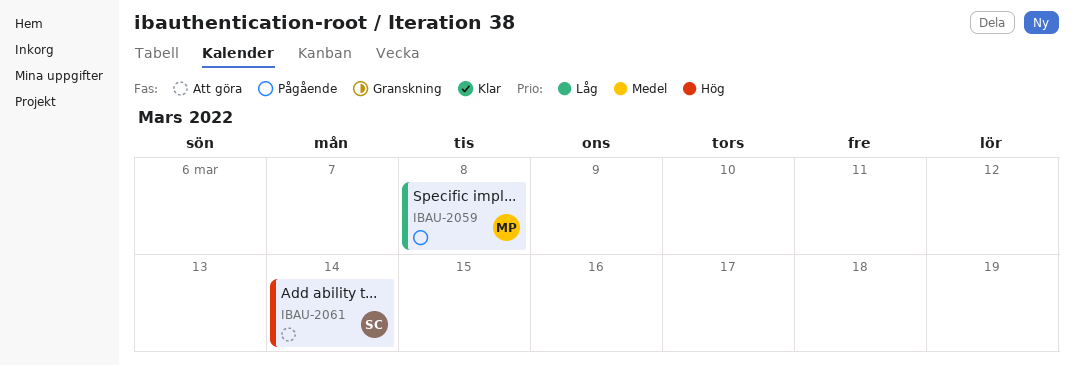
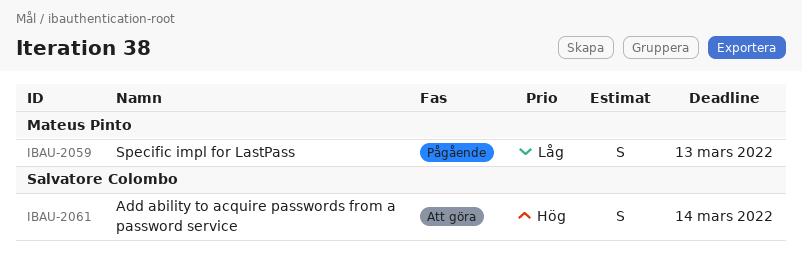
IBAU-2059, due: Mar 8 -> Mar 13

